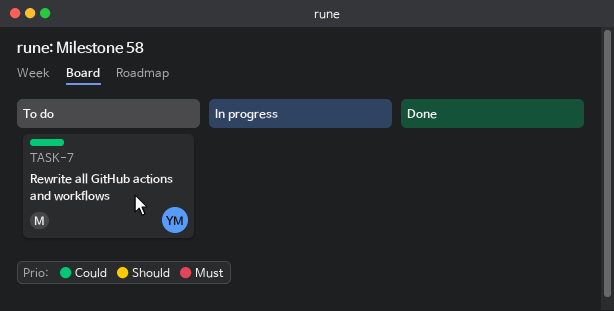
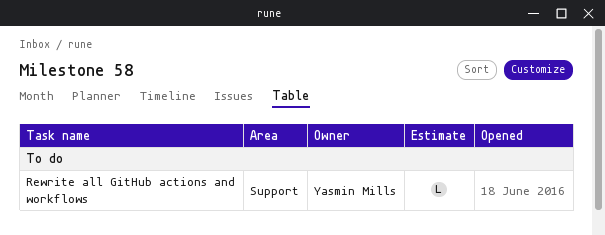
Rewrite all GitHub actions and workflows, estimate: M -> L

